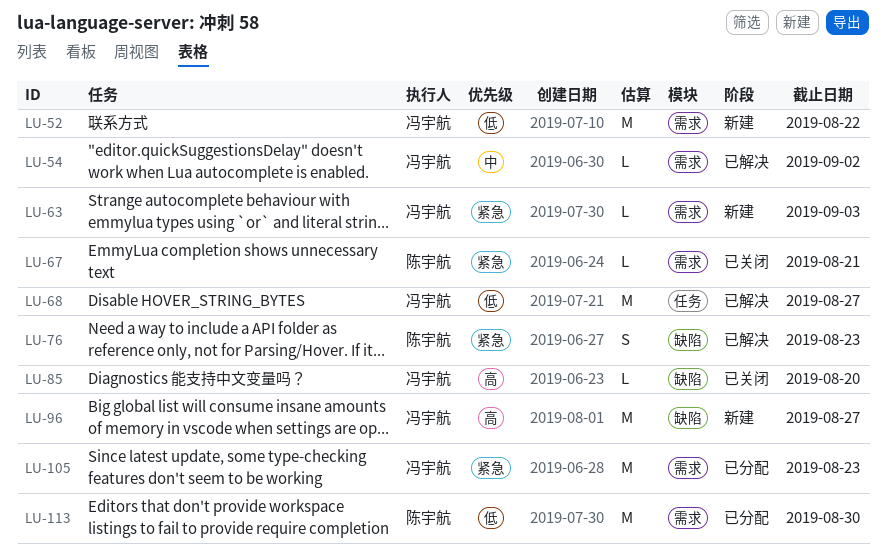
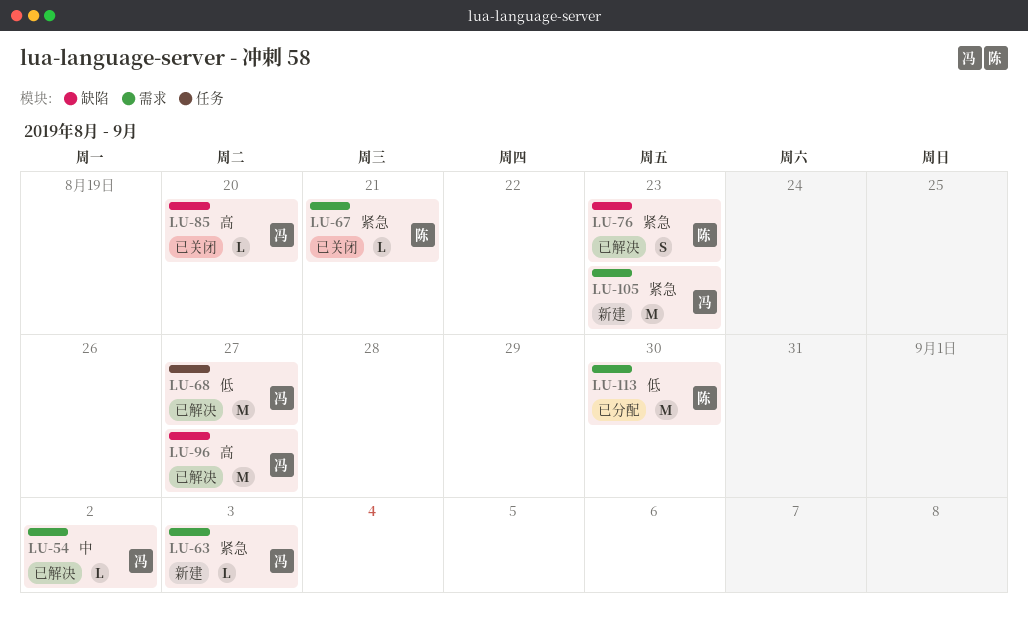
LU-52: present -> none
LU-96, status: 新建 -> 已解决
LU-105, status: 已分配 -> 新建

